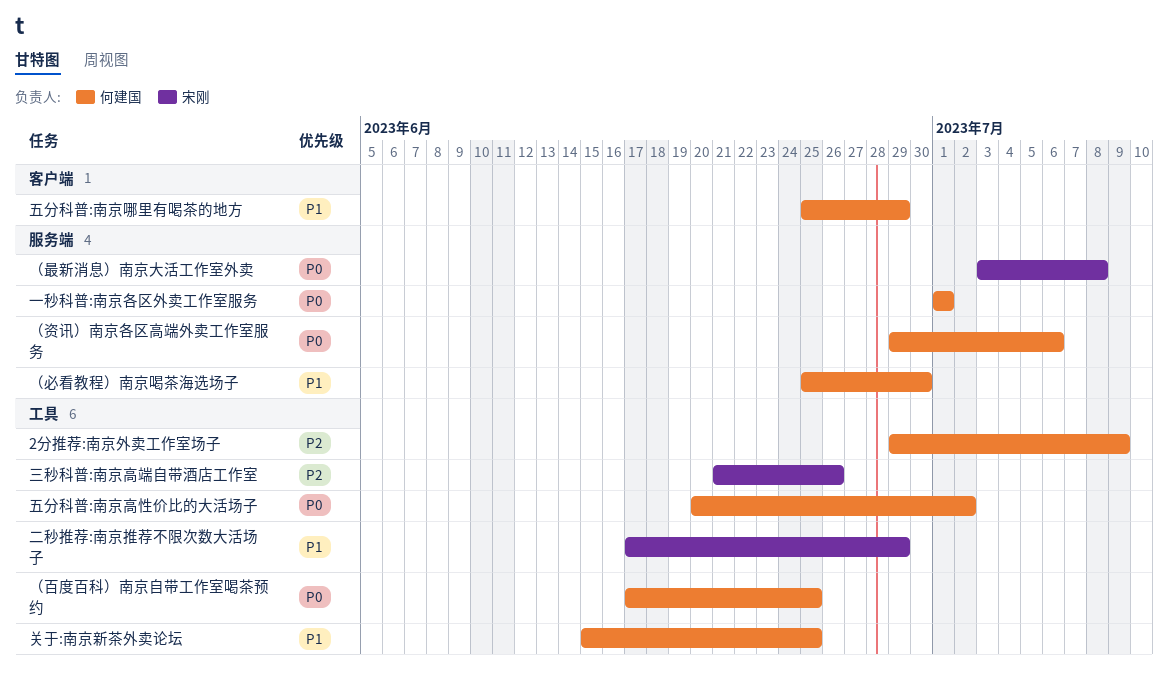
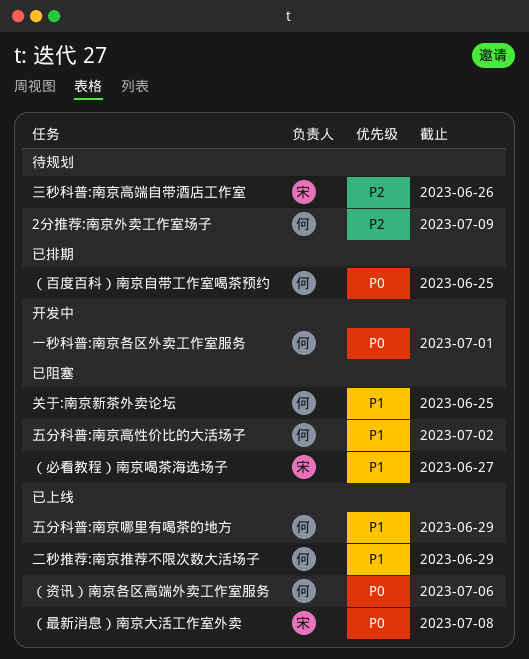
二秒推荐:南京推荐不限次数大活场子, owner: 宋刚 -> 何建国
五分科普:南京高性价比的大活场子, priority: P0 -> P1
（必看教程）南京喝茶海选场子, owner: 何建国 -> 宋刚
（必看教程）南京喝茶海选场子, due: Jun 30 -> Jun 27

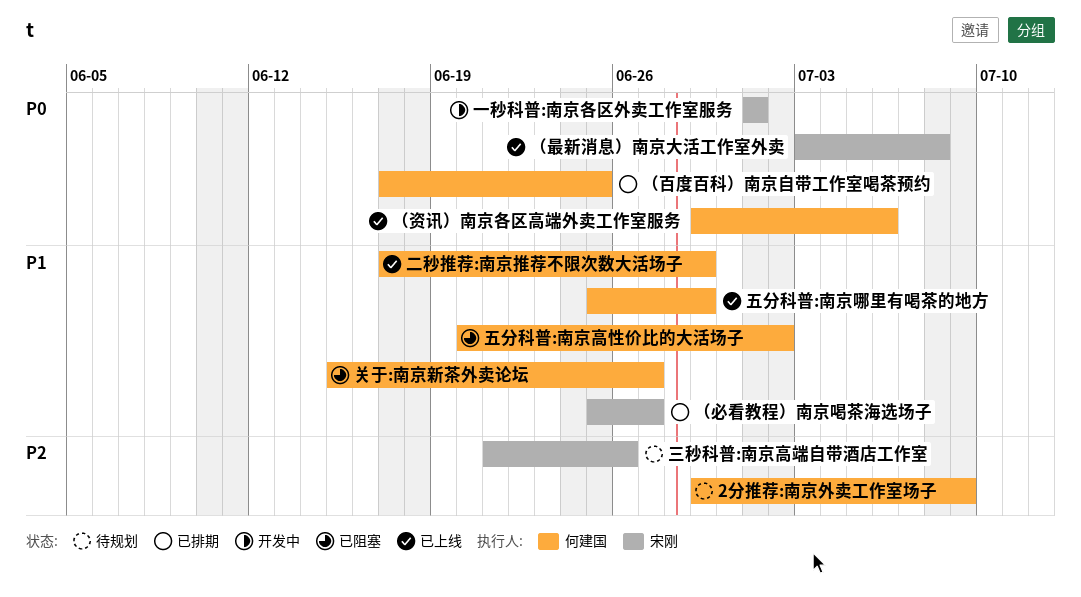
一秒科普:南京各区外卖工作室服务, owner: 何建国 -> 宋刚
关于:南京新茶外卖论坛, due: Jun 25 -> Jun 27
（必看教程）南京喝茶海选场子, status: 已阻塞 -> 已排期

